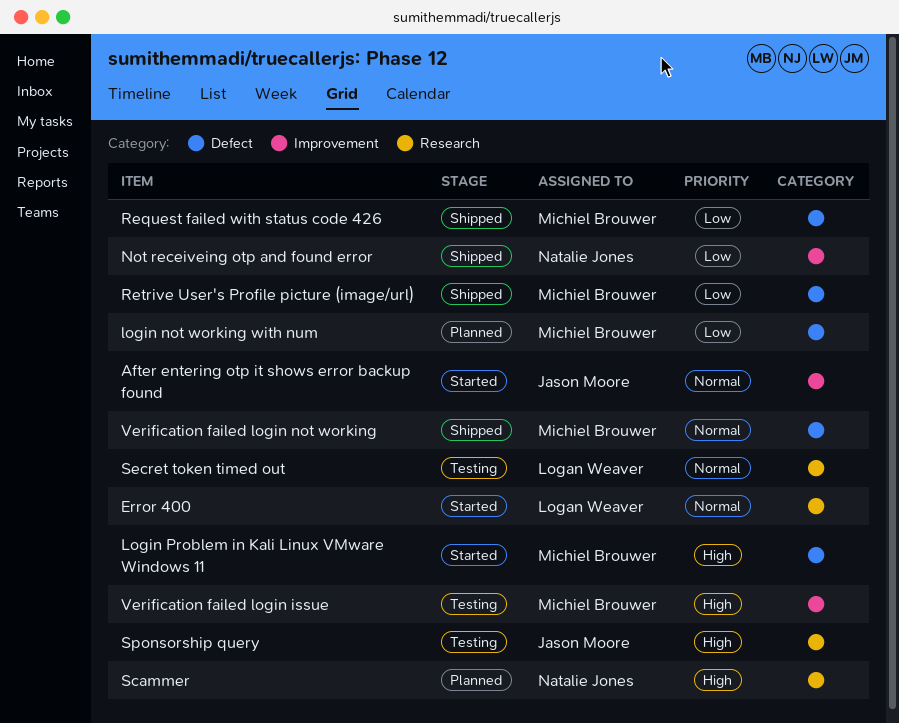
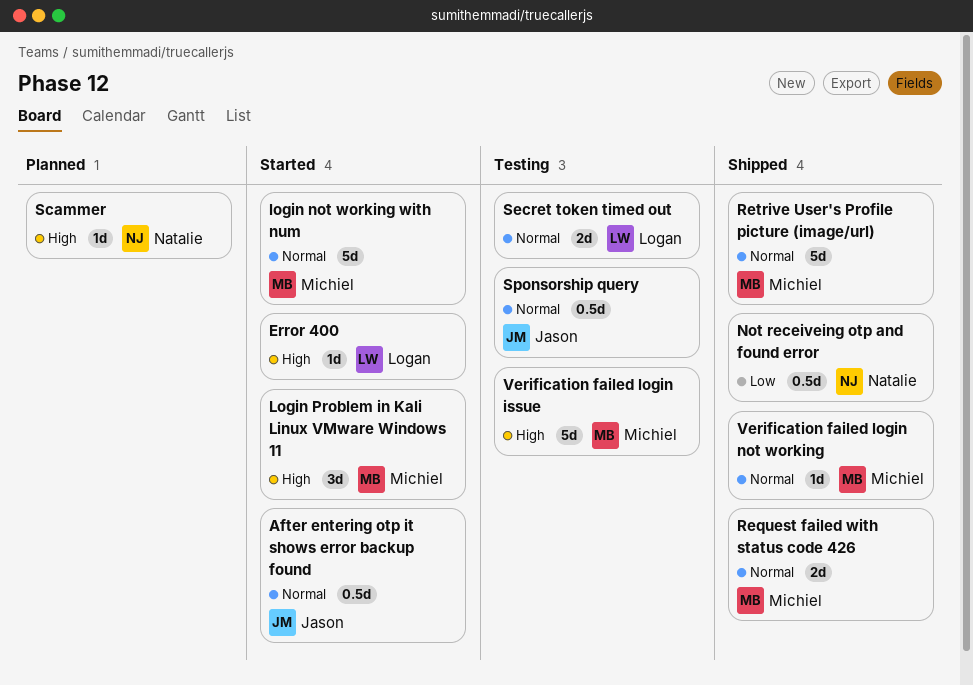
Error 400, priority: Normal -> High
login not working with num, status: Planned -> Started
login not working with num, priority: Low -> Normal
Request failed with status code 426, priority: Low -> Normal
Retrive User's Profile picture (image/url), priority: Low -> Normal
Sponsorship query, priority: High -> Normal

